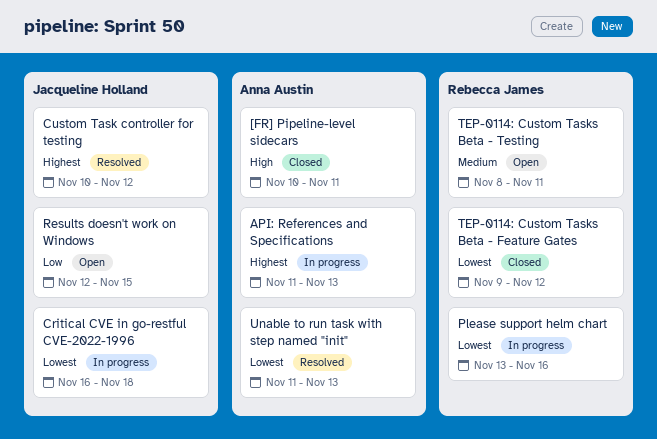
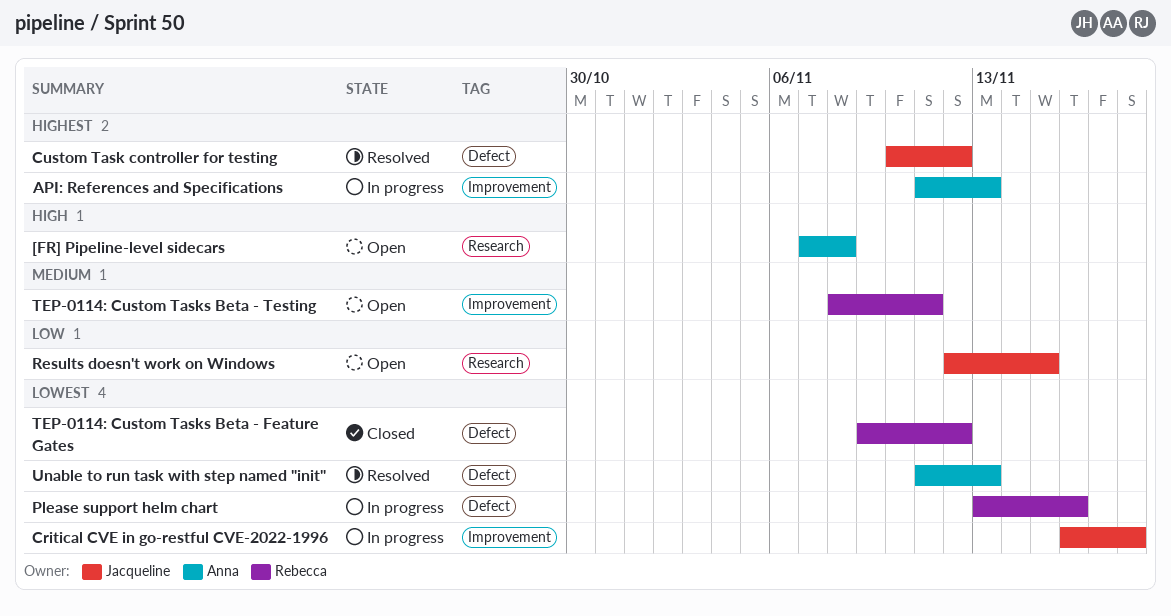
[FR] Pipeline-level sidecars, status: Closed -> Open
[FR] Pipeline-level sidecars, start: Nov 10 -> Nov 7
[FR] Pipeline-level sidecars, due: Nov 11 -> Nov 8

